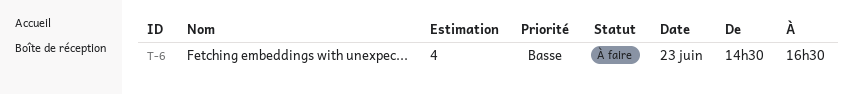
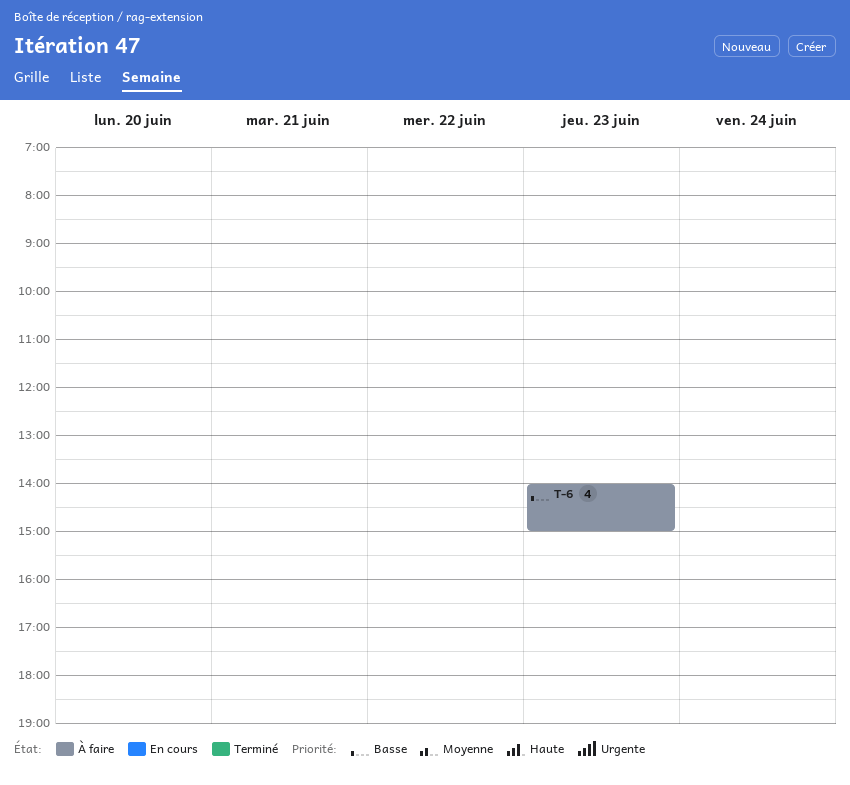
T-6, begins: 14:30 -> 14:00
T-6, ends: 16:30 -> 15:00

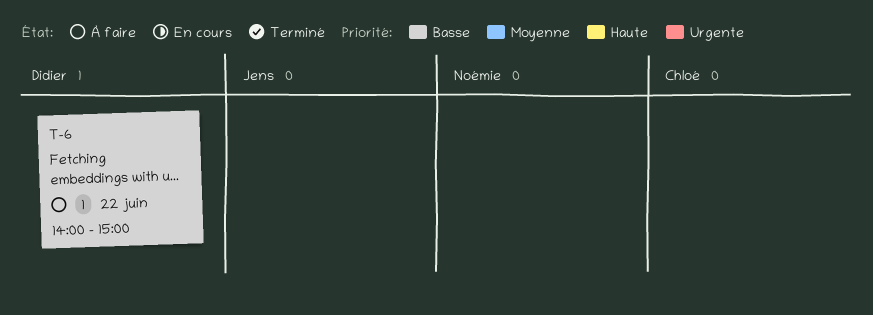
T-6, estimate: 4 -> 1
T-6, day: Jun 23 -> Jun 22

